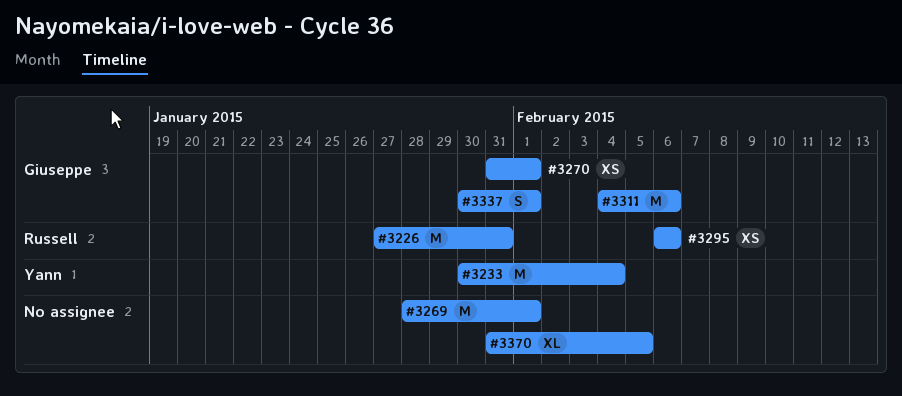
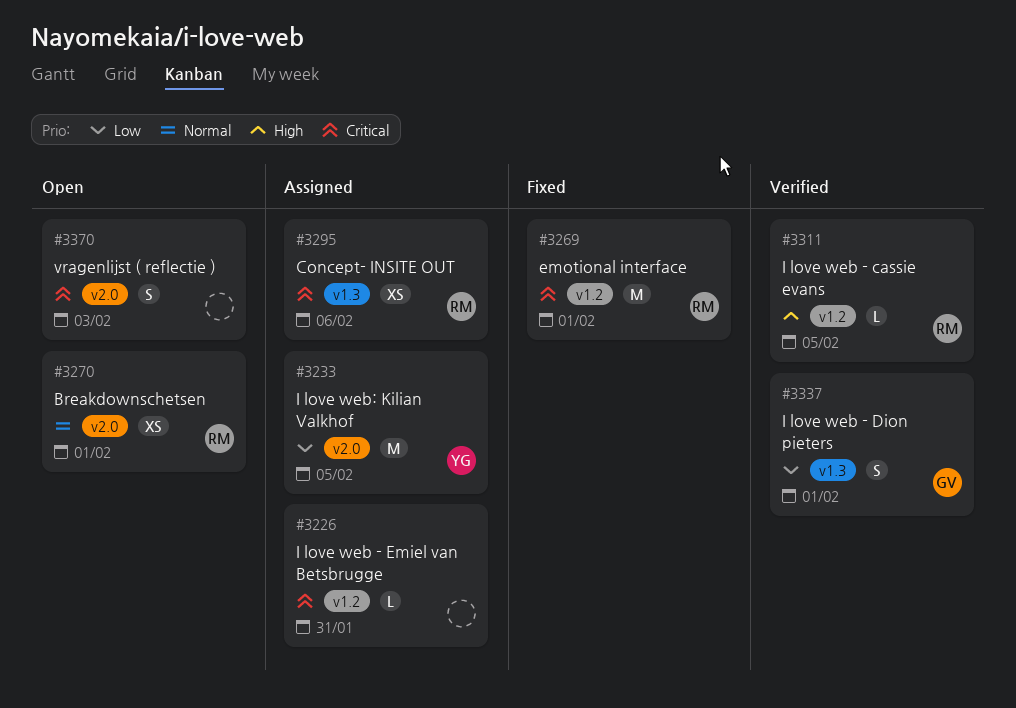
#3226, owner: Russell -> none
#3226, estimate: M -> L
#3233, due: Feb 4 -> Feb 5
#3269, owner: none -> Russell
#3270, owner: Giuseppe -> Russell
#3311, owner: Giuseppe -> Russell
#3311, estimate: M -> L
#3311, due: Feb 6 -> Feb 5
#3370, estimate: XL -> S
#3370, due: Feb 5 -> Feb 3

